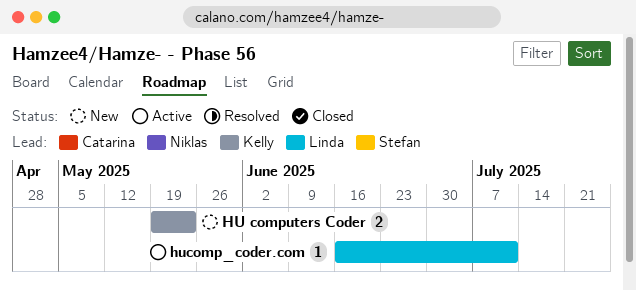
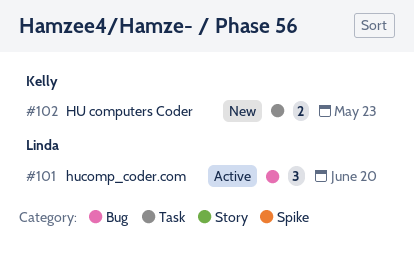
hucomp_coder.com, estimate: 1 -> 3
hucomp_coder.com, due: Jul 11 -> Jun 20

